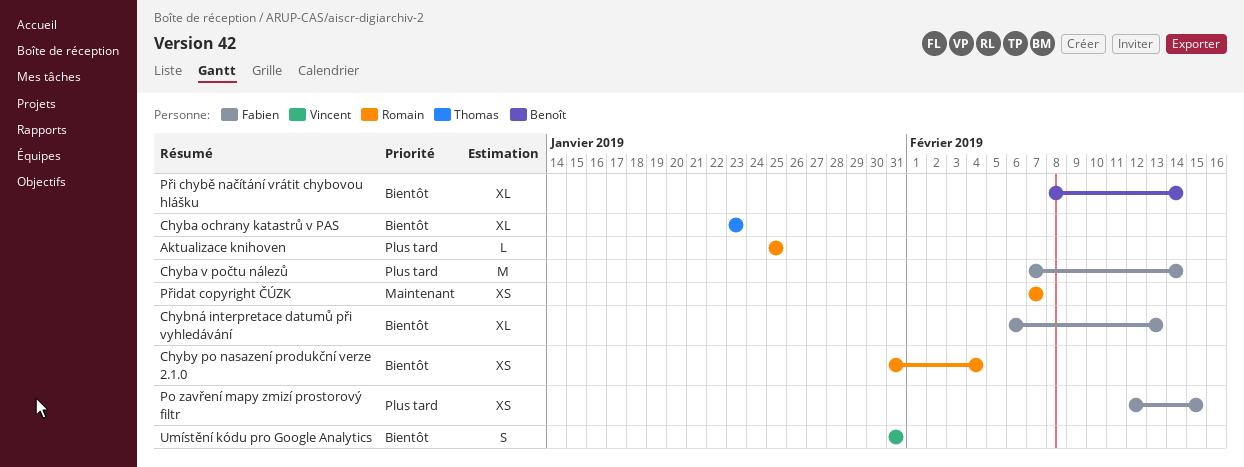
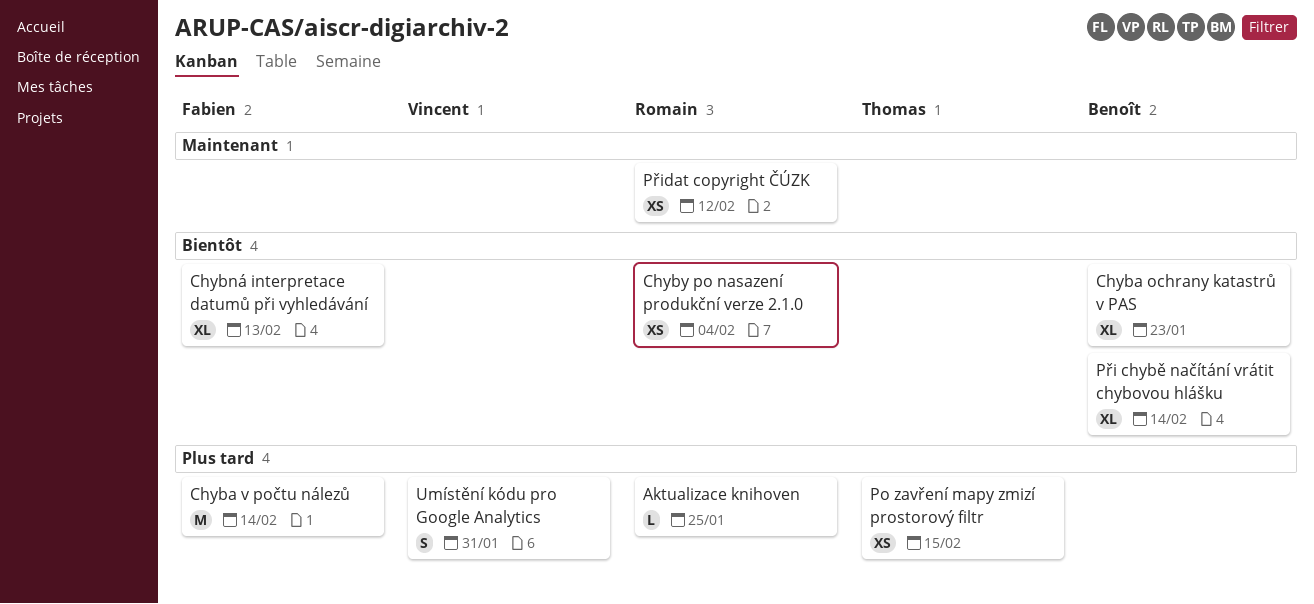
Chyba ochrany katastrů v PAS, owner: Thomas -> Benoît
Po zavření mapy zmizí prostorový filtr, owner: Fabien -> Thomas
Přidat copyright ČÚZK, due: Feb 7 -> Feb 12
Umístění kódu pro Google Analytics, priority: Bientôt -> Plus tard

